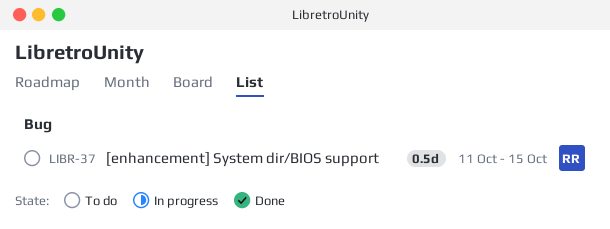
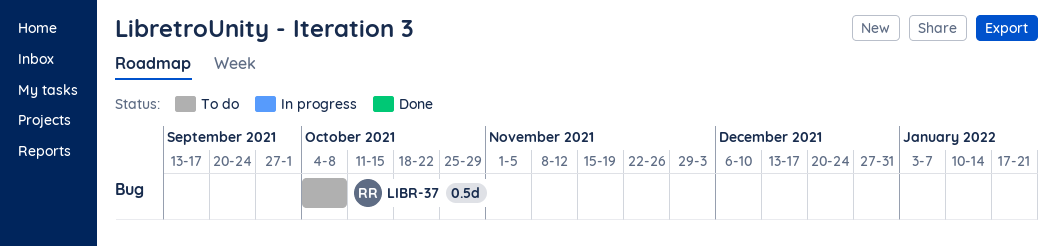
LIBR-37, start: Oct 11 -> Oct 4
LIBR-37, due: Oct 15 -> Oct 8

